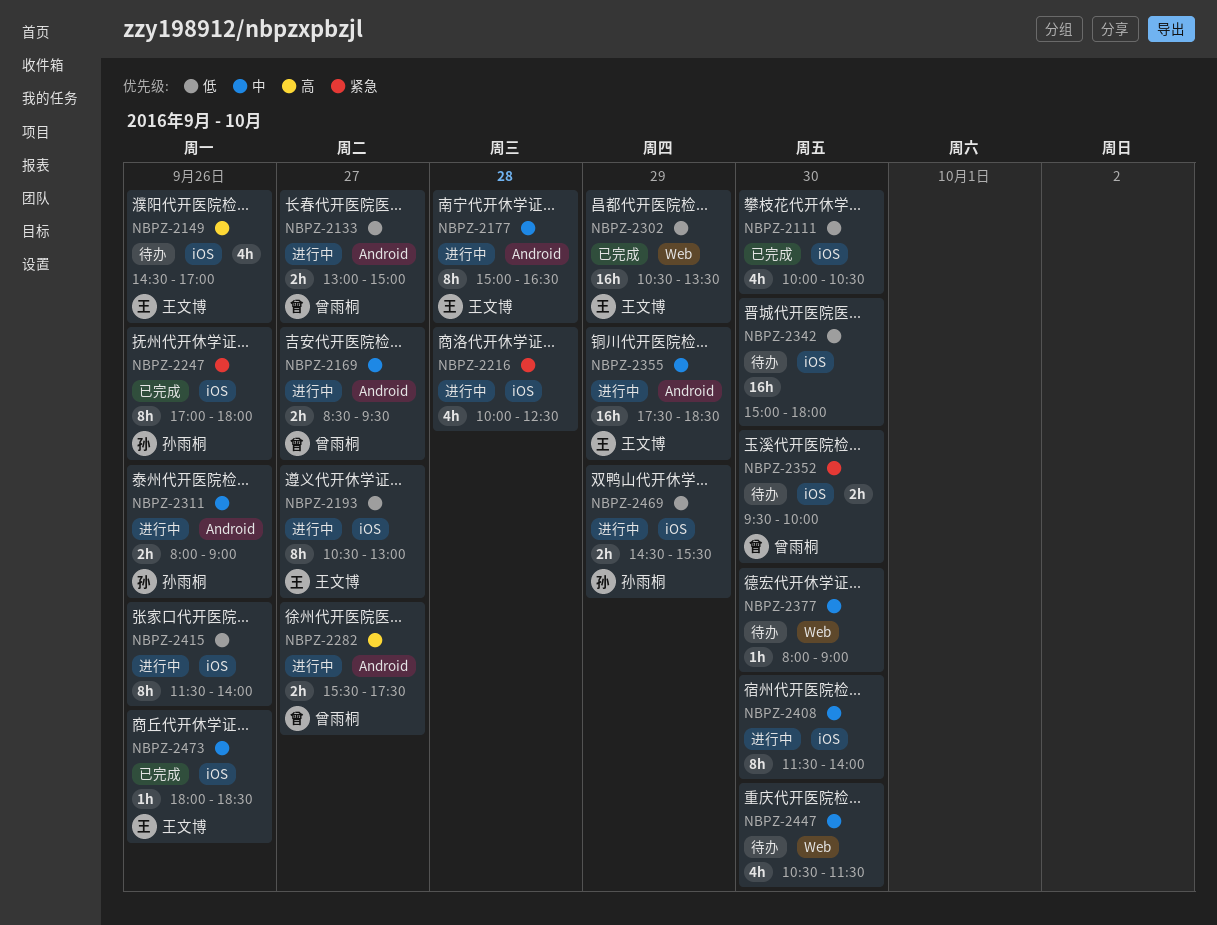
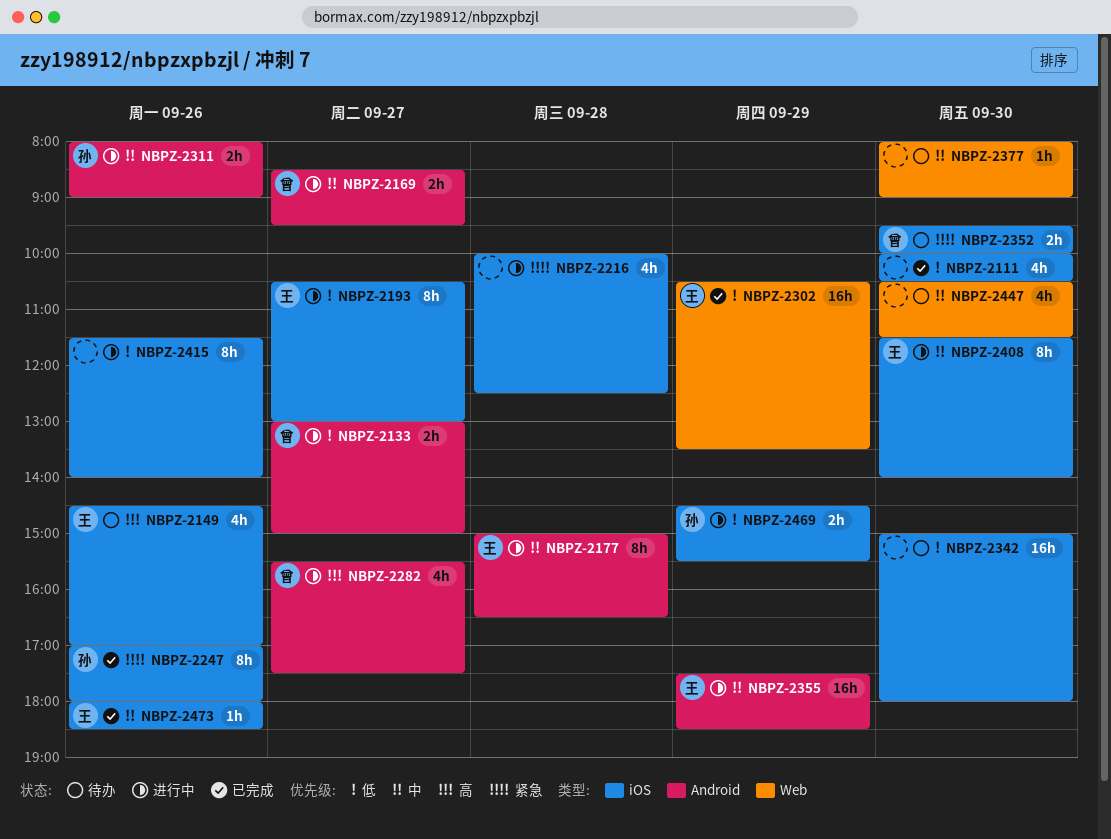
NBPZ-2282, estimate: 2h -> 4h
NBPZ-2408, owner: none -> 王文博

